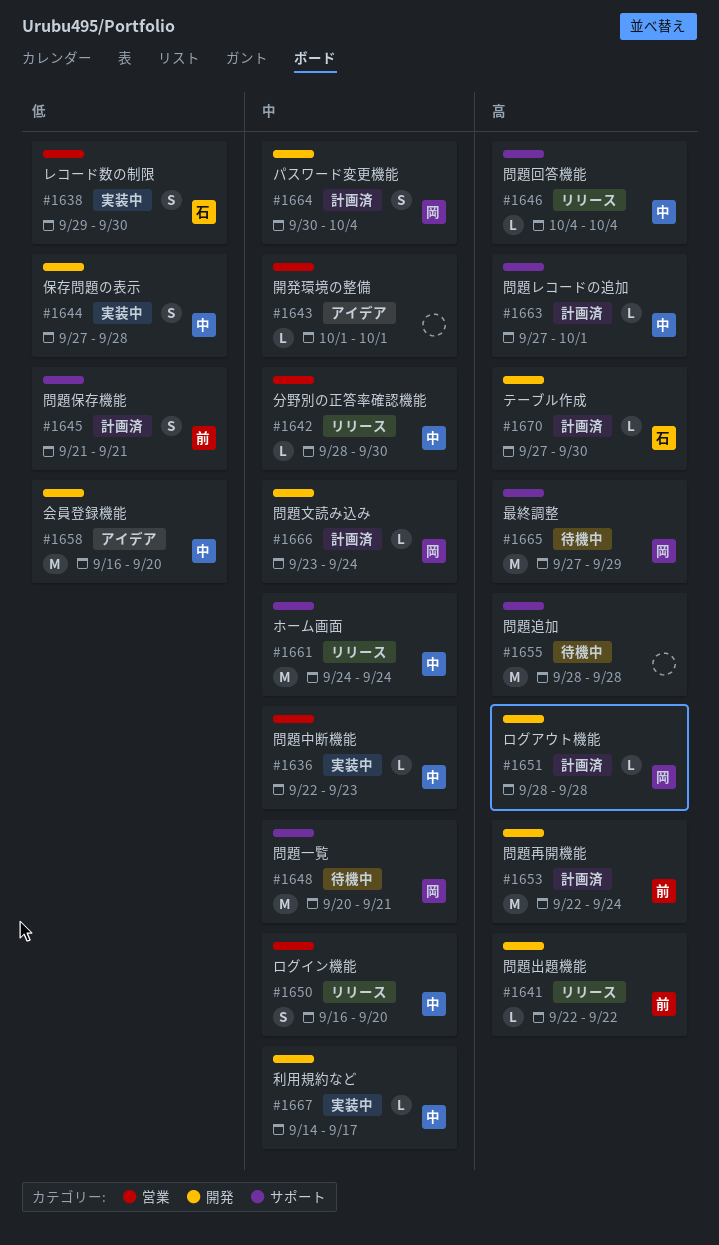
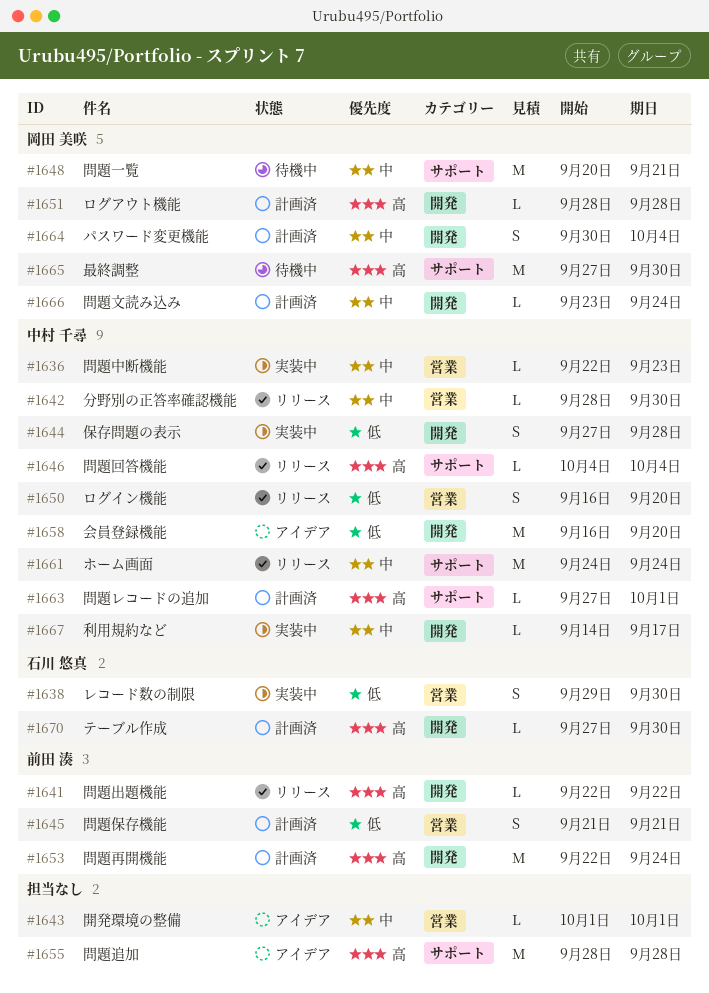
#1645, label: サポート -> 営業
#1650, priority: 中 -> 低
#1655, status: 待機中 -> アイデア
#1665, due: Sep 29 -> Sep 30

